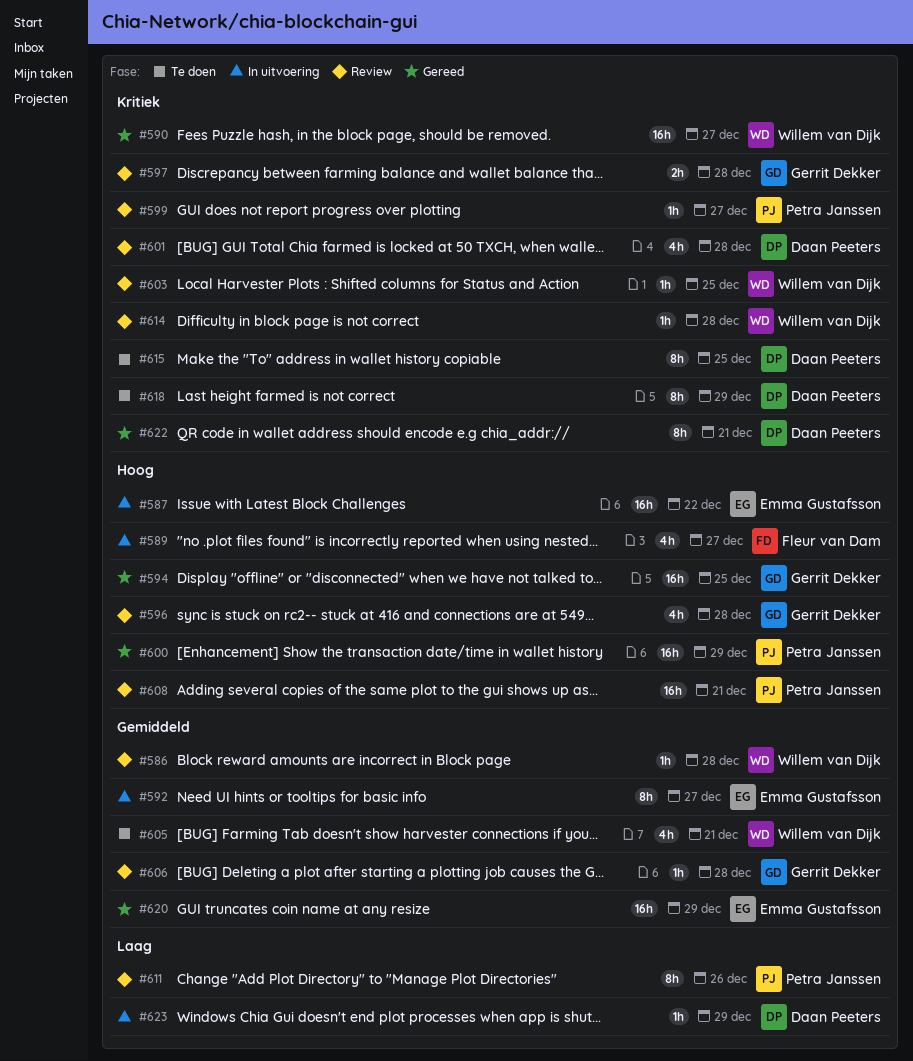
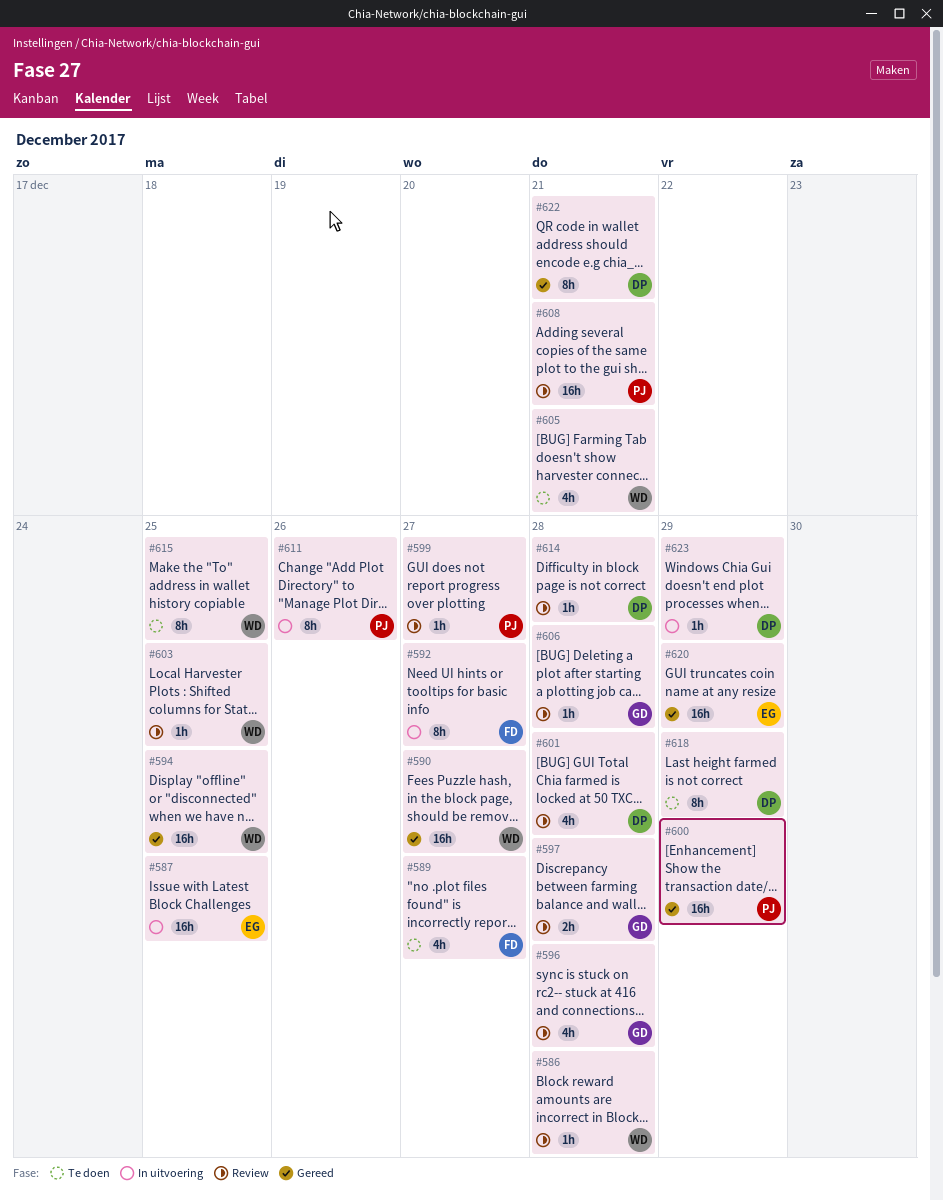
#587, due: Dec 22 -> Dec 25
#589, status: In uitvoering -> Te doen
#592, owner: Emma Gustafsson -> Fleur van Dam
#594, owner: Gerrit Dekker -> Willem van Dijk
#611, status: Review -> In uitvoering
#614, owner: Willem van Dijk -> Daan Peeters
#615, owner: Daan Peeters -> Willem van Dijk

